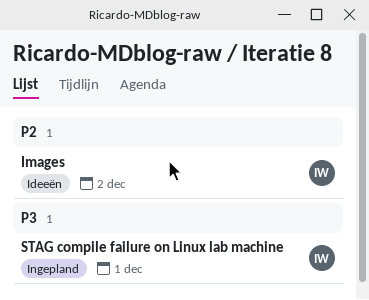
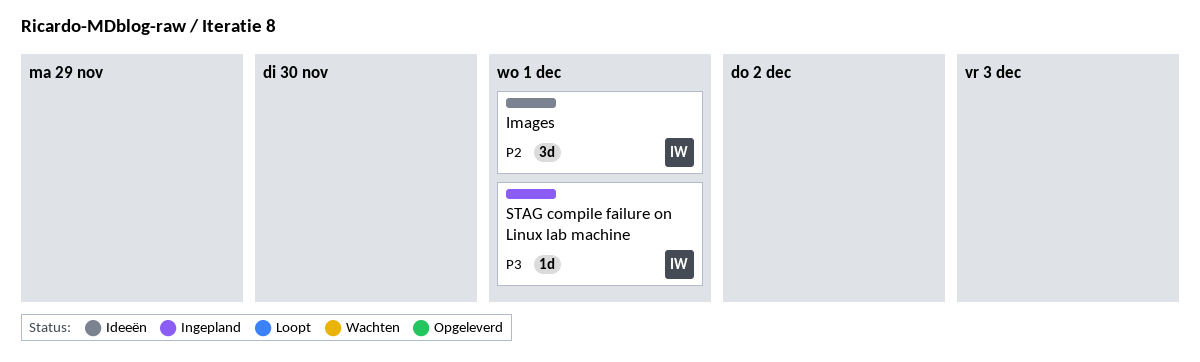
Images, due: Dec 2 -> Dec 1

